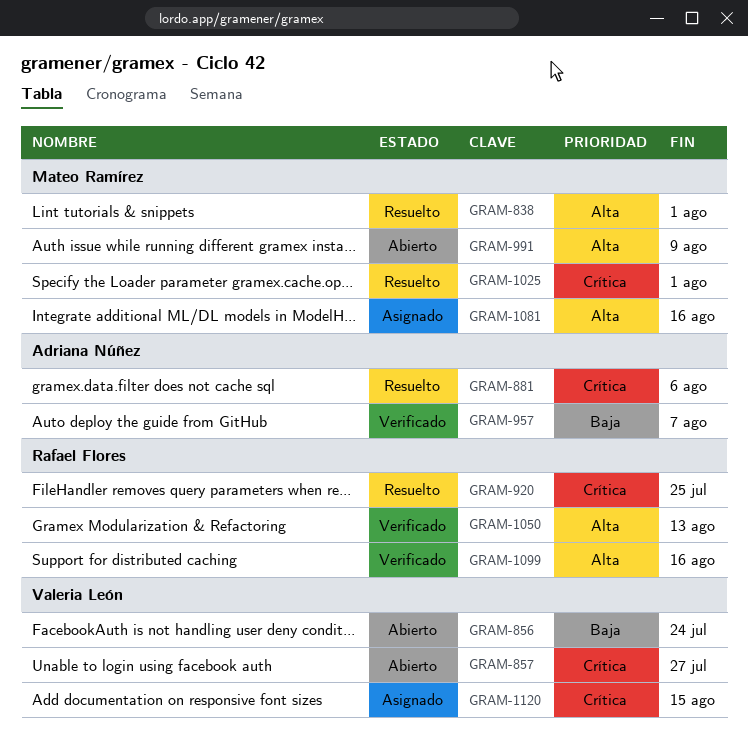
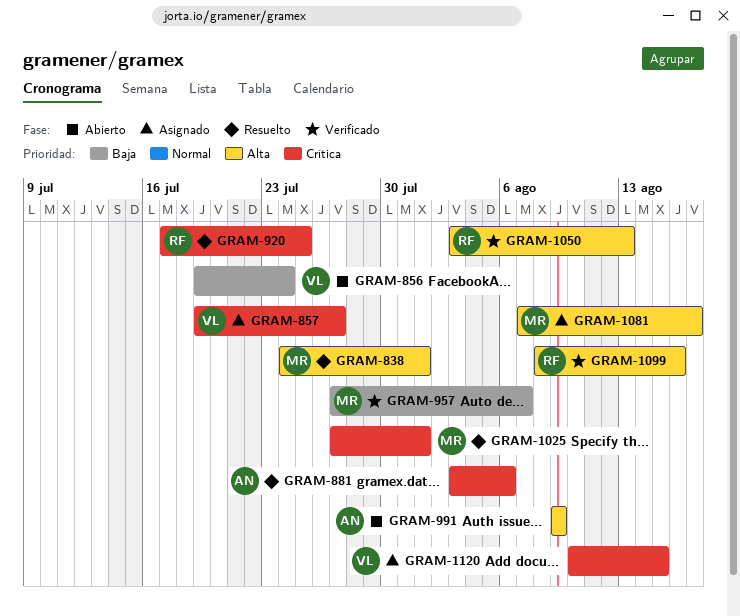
GRAM-857, status: Abierto -> Asignado
GRAM-957, owner: Adriana Núñez -> Mateo Ramírez
GRAM-991, owner: Mateo Ramírez -> Adriana Núñez
GRAM-1081, due: Aug 16 -> Aug 17

